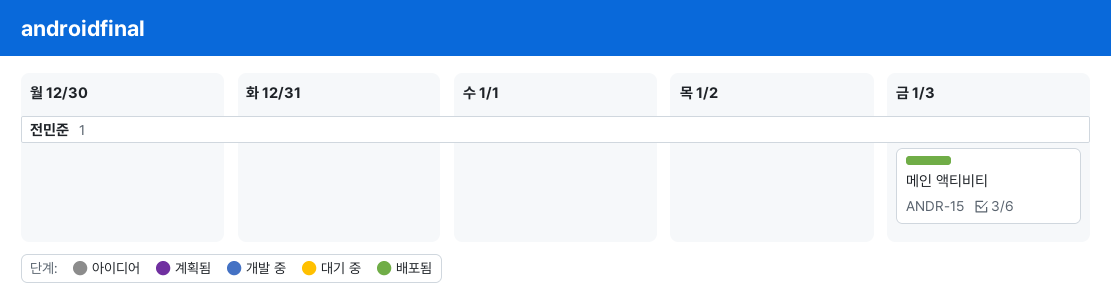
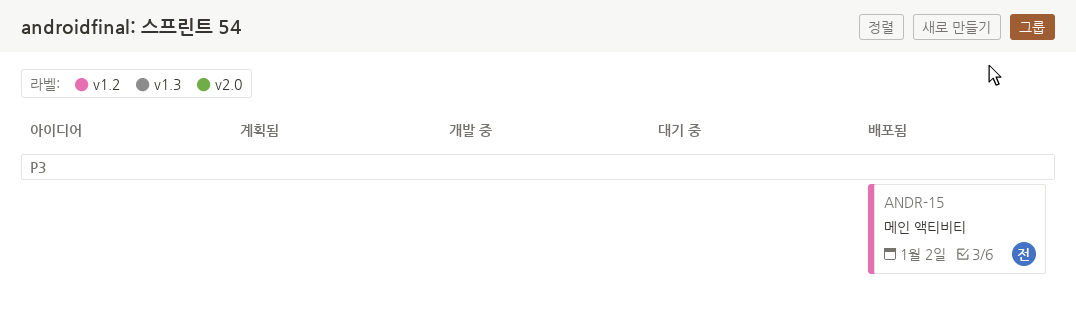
ANDR-15, due: Jan 3 -> Jan 2

